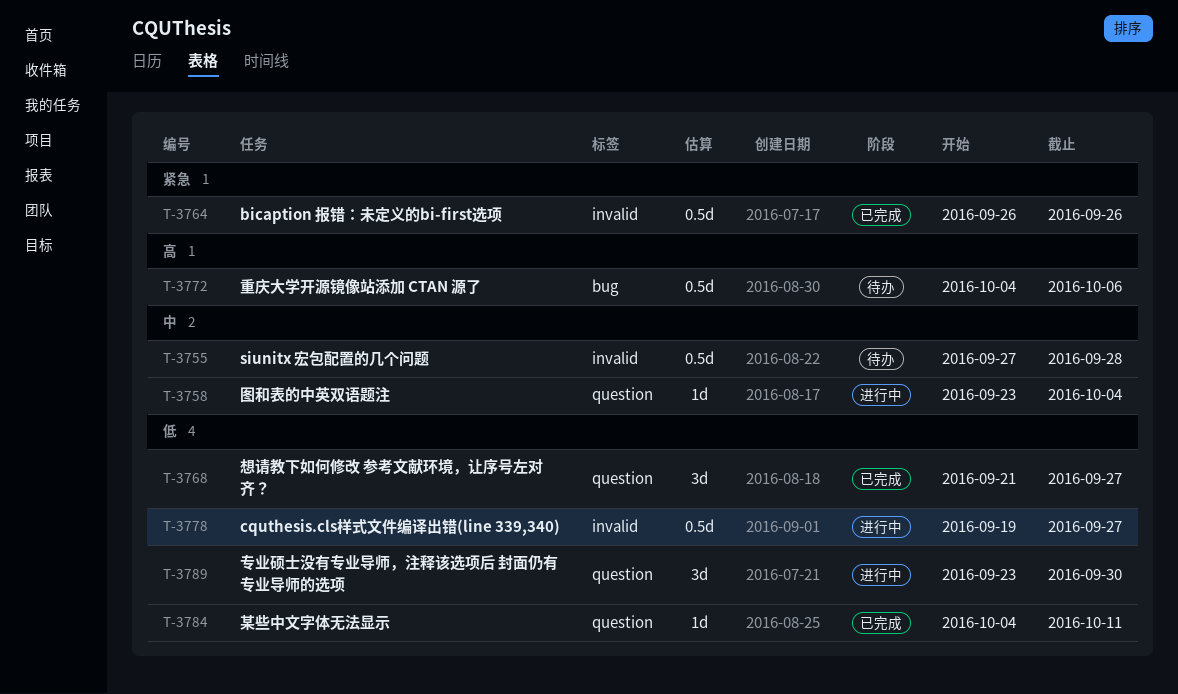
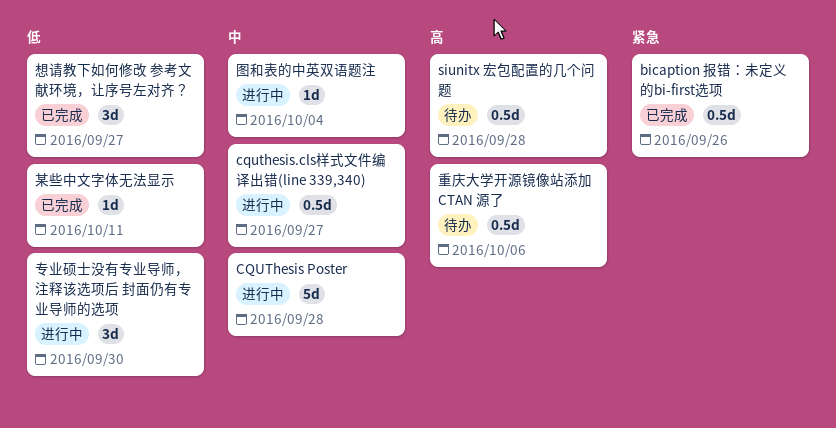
CQUThesis Poster: none -> present
cquthesis.cls样式文件编译出错(line 339,340), priority: 低 -> 中
siunitx 宏包配置的几个问题, priority: 中 -> 高

